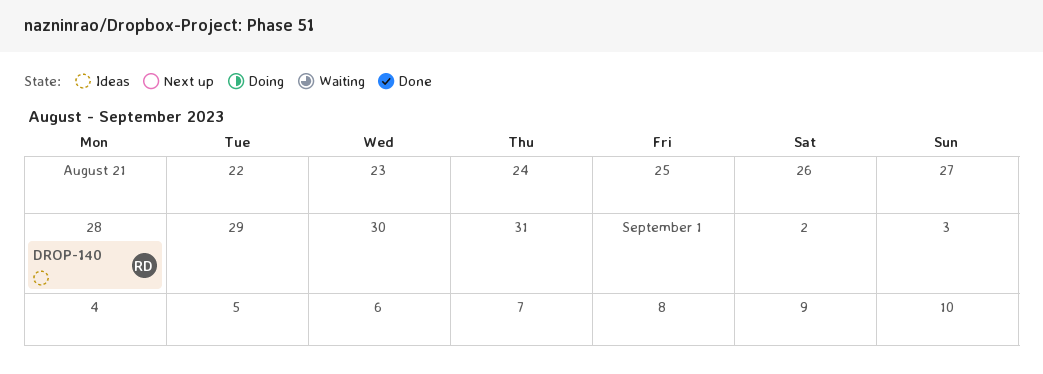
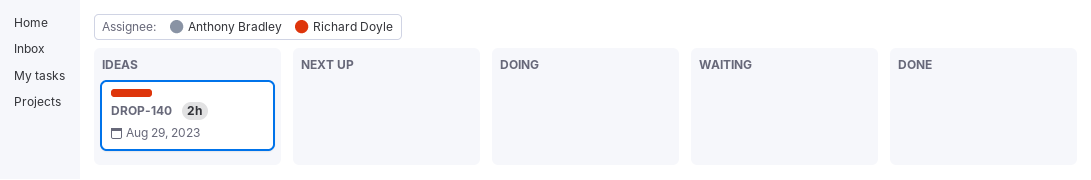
DROP-140, due: Aug 28 -> Aug 29

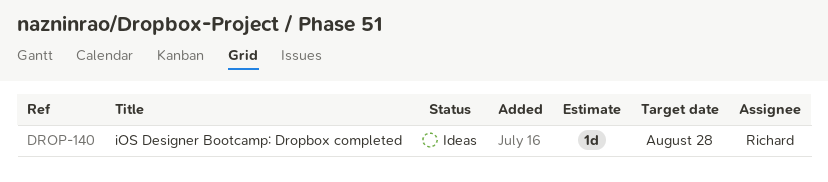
DROP-140, estimate: 2h -> 1d
DROP-140, due: Aug 29 -> Aug 28

